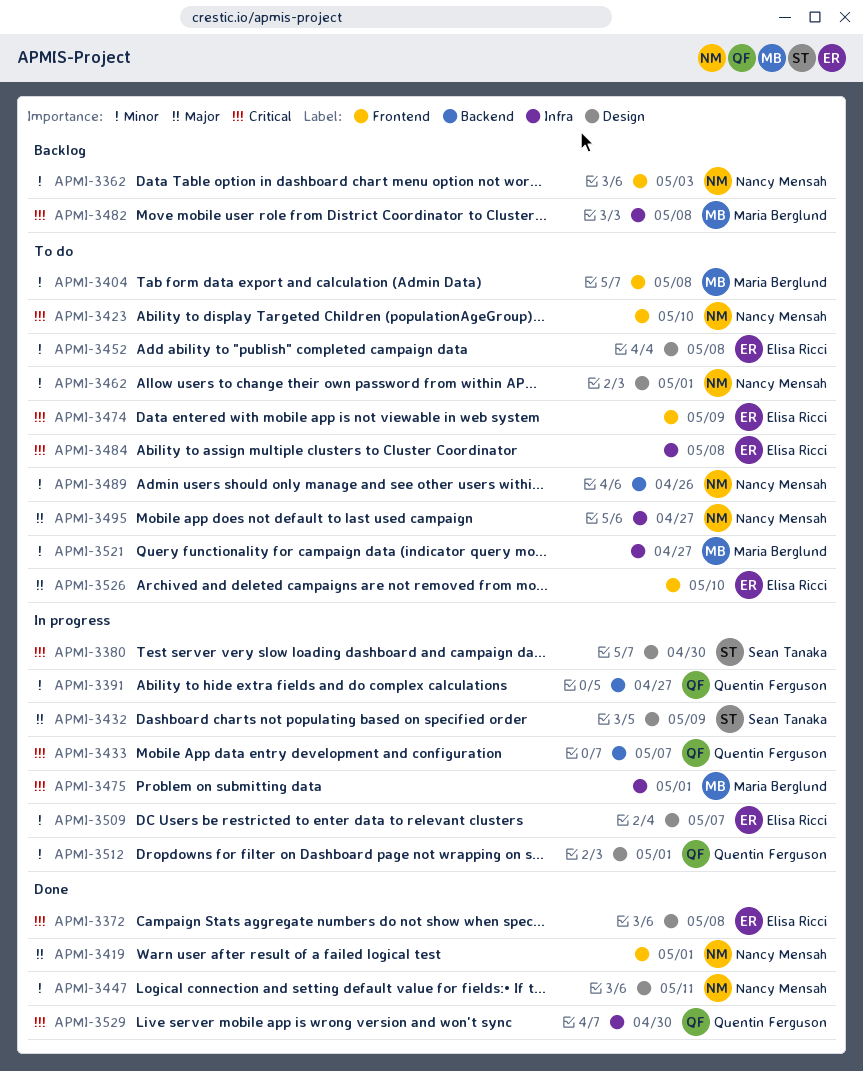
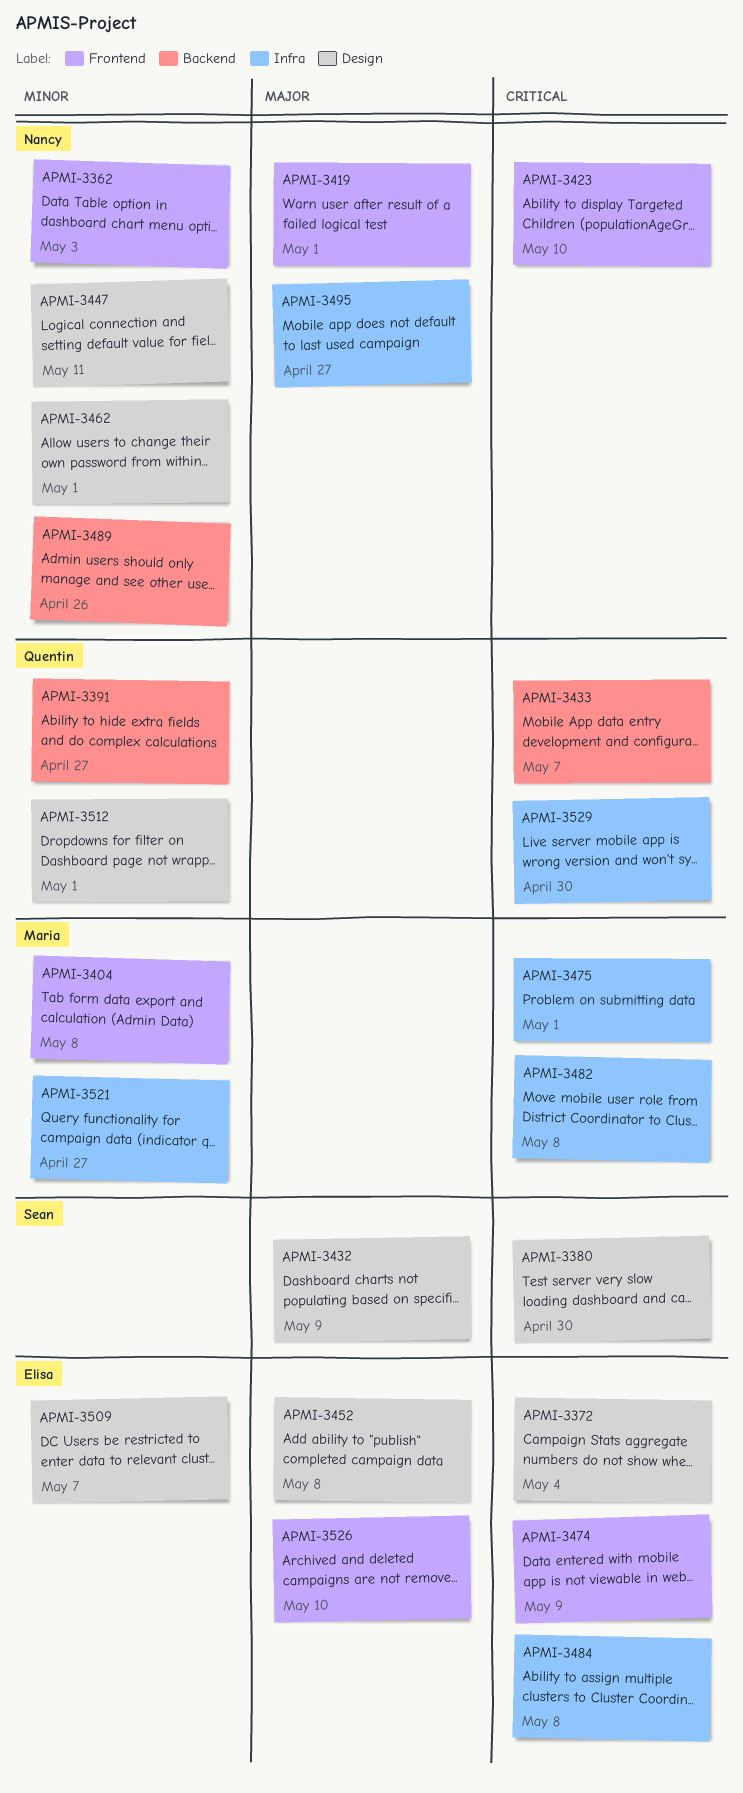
APMI-3372, due: May 8 -> May 4
APMI-3452, priority: Minor -> Major

